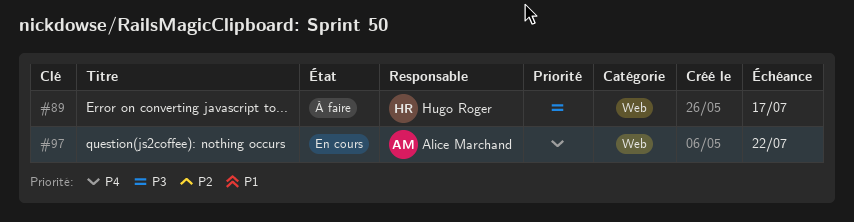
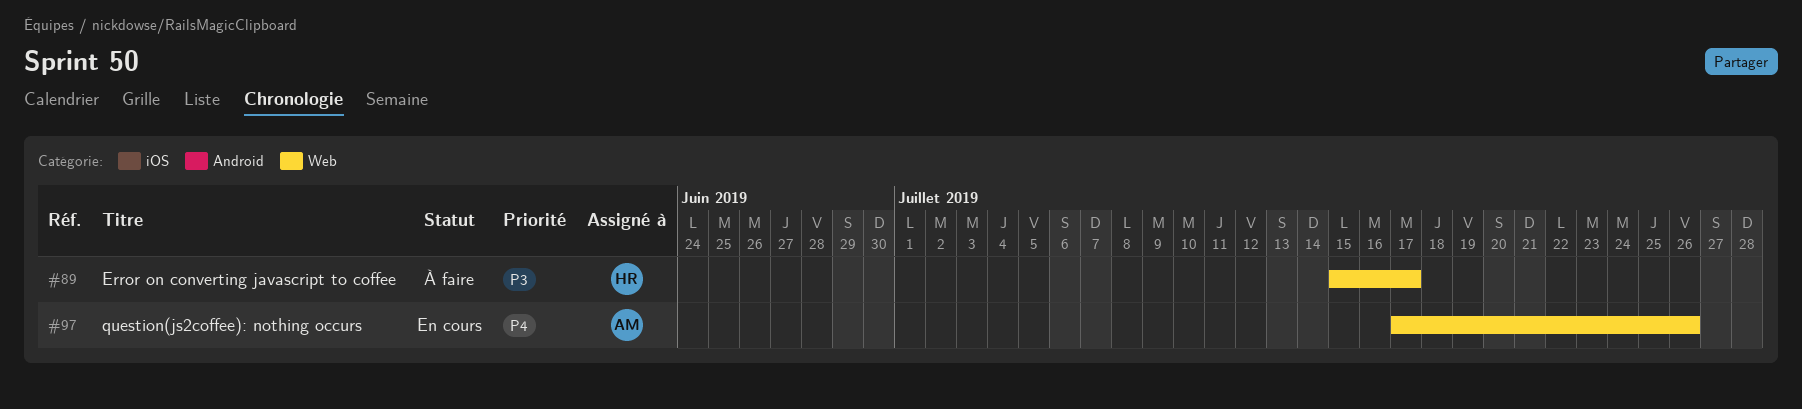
#97, due: Jul 22 -> Jul 26

